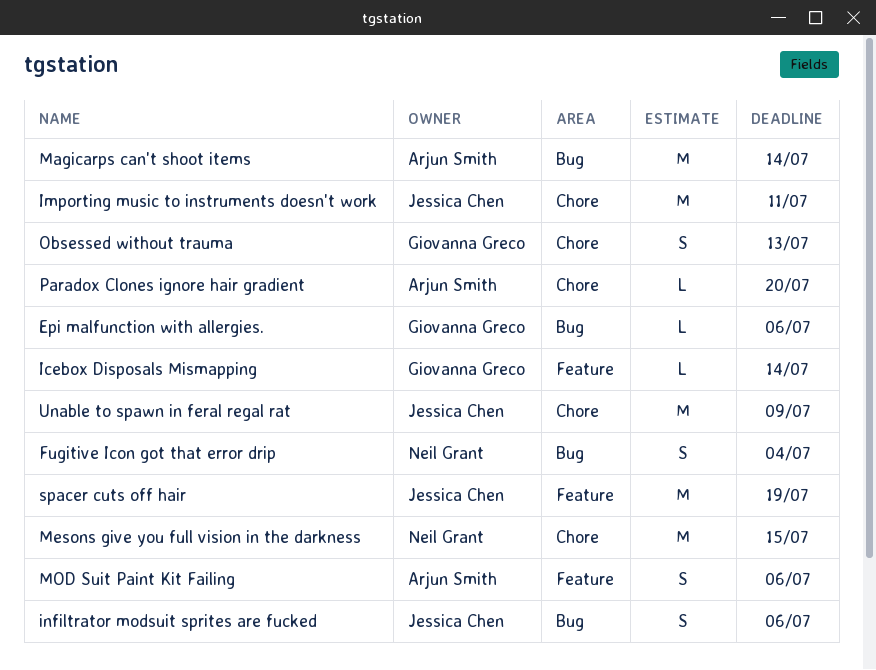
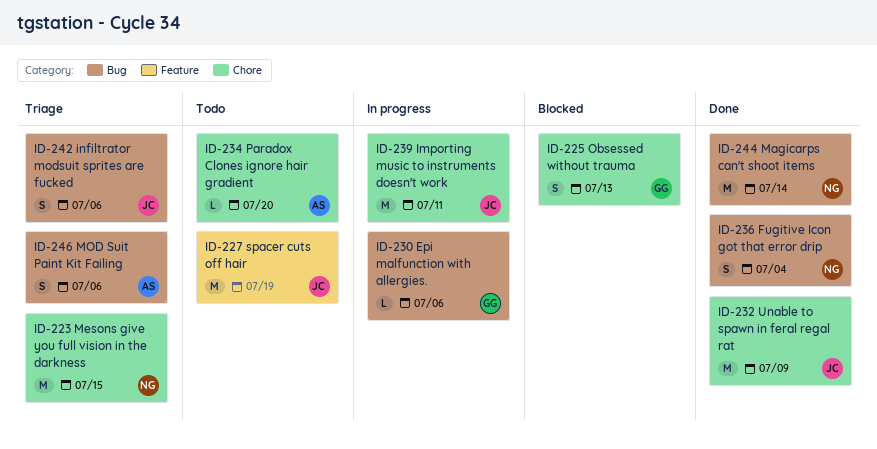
Icebox Disposals Mismapping: present -> none
Magicarps can't shoot items, owner: Arjun Smith -> Neil Grant
MOD Suit Paint Kit Failing, label: Feature -> Bug

